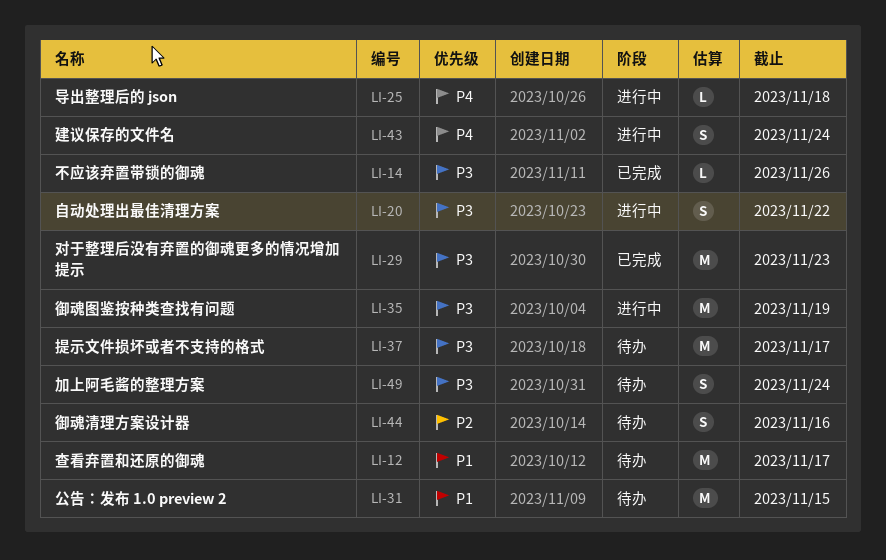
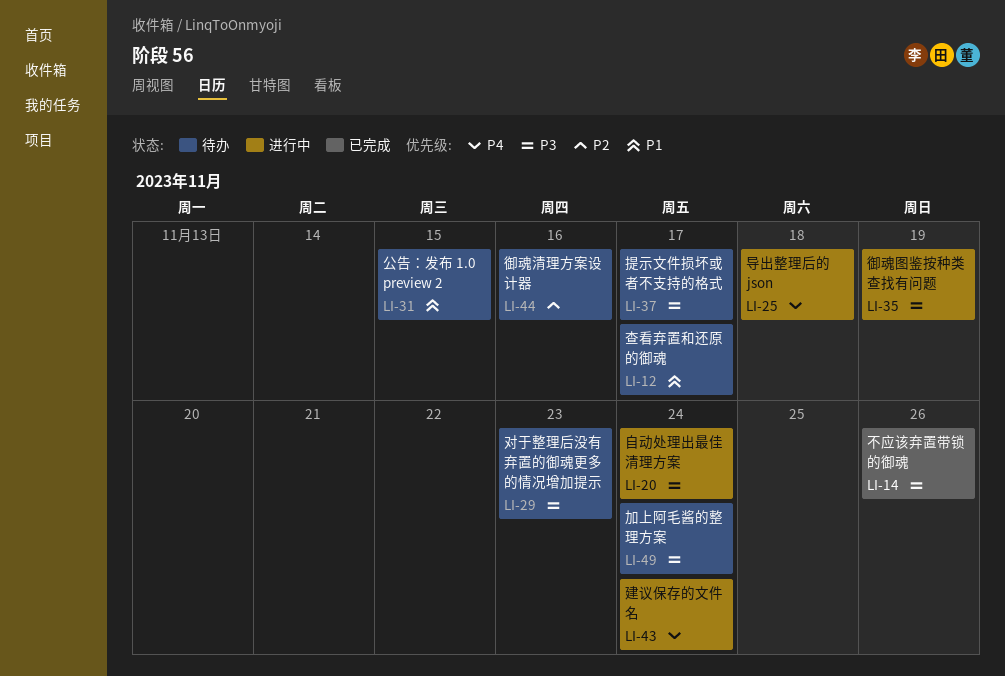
LI-20, due: Nov 22 -> Nov 24
LI-29, status: 已完成 -> 待办

